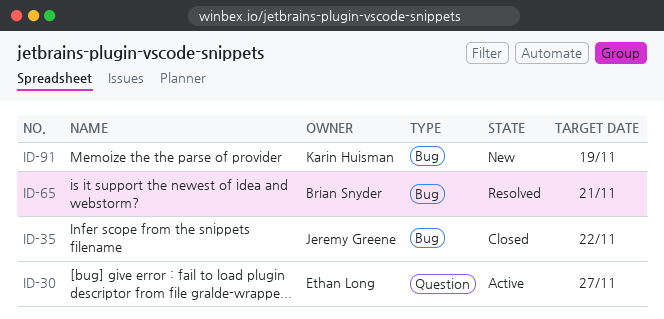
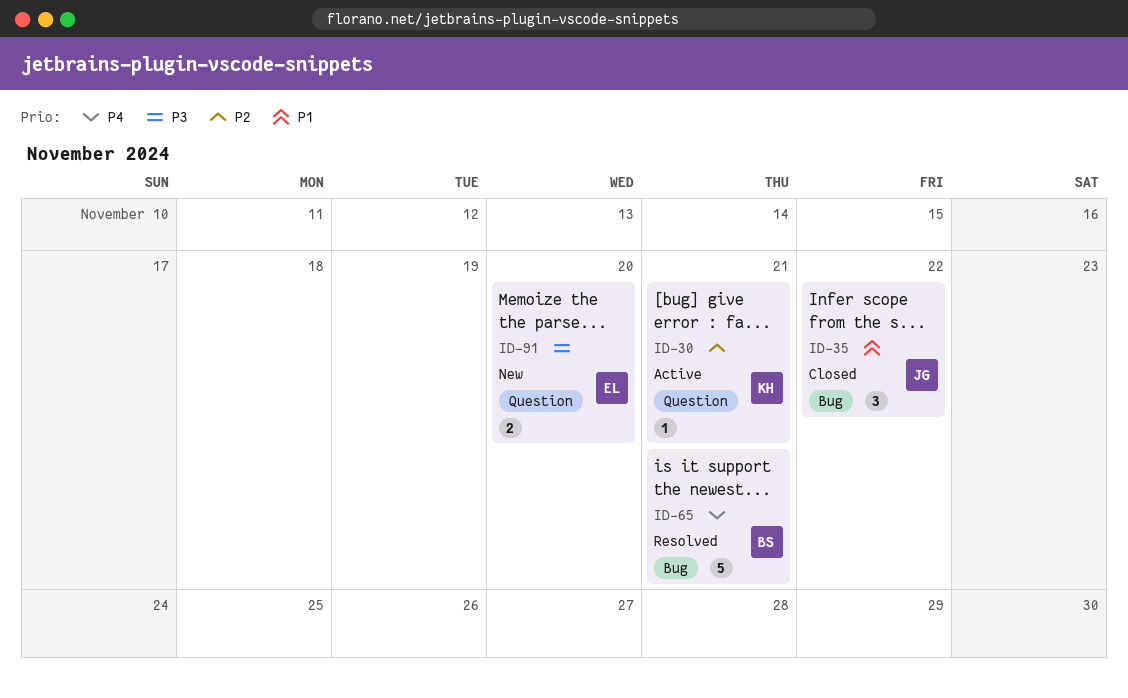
ID-30, owner: Ethan Long -> Karin Huisman
ID-30, due: Nov 27 -> Nov 21
ID-91, owner: Karin Huisman -> Ethan Long
ID-91, label: Bug -> Question
ID-91, due: Nov 19 -> Nov 20

